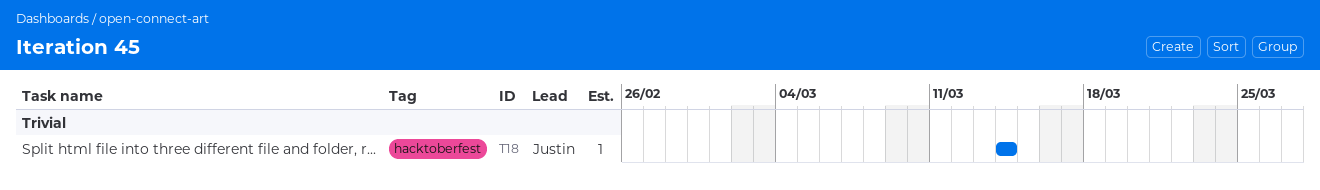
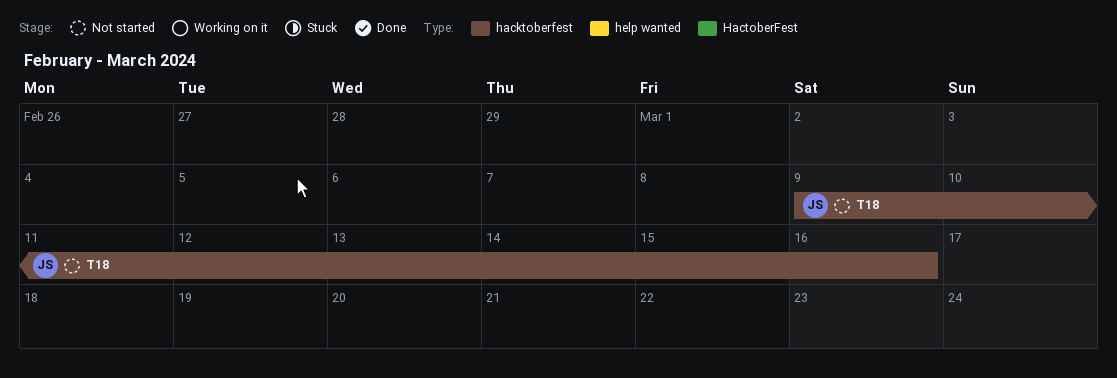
T18, start: Mar 14 -> Mar 9
T18, due: Mar 14 -> Mar 16

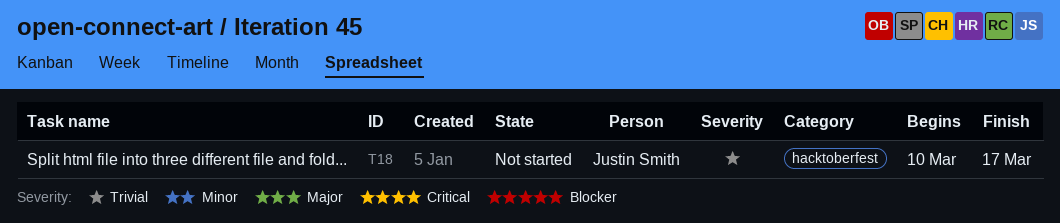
T18, start: Mar 9 -> Mar 10
T18, due: Mar 16 -> Mar 17

